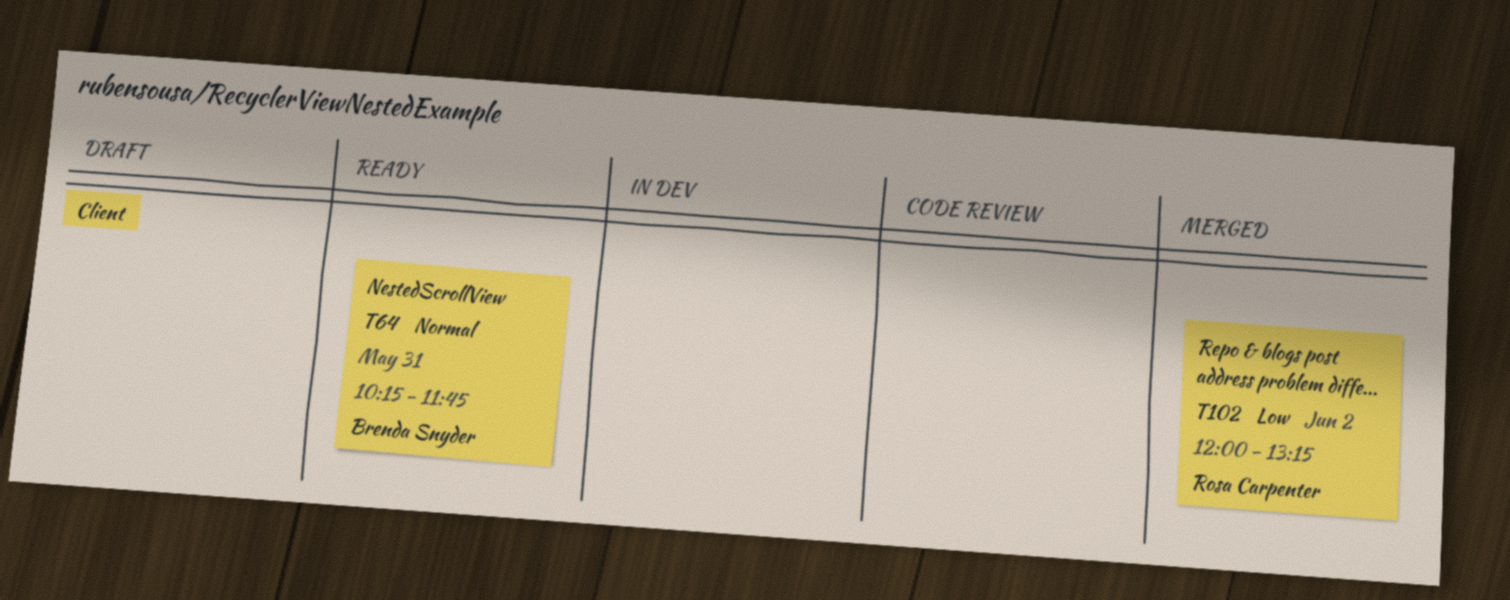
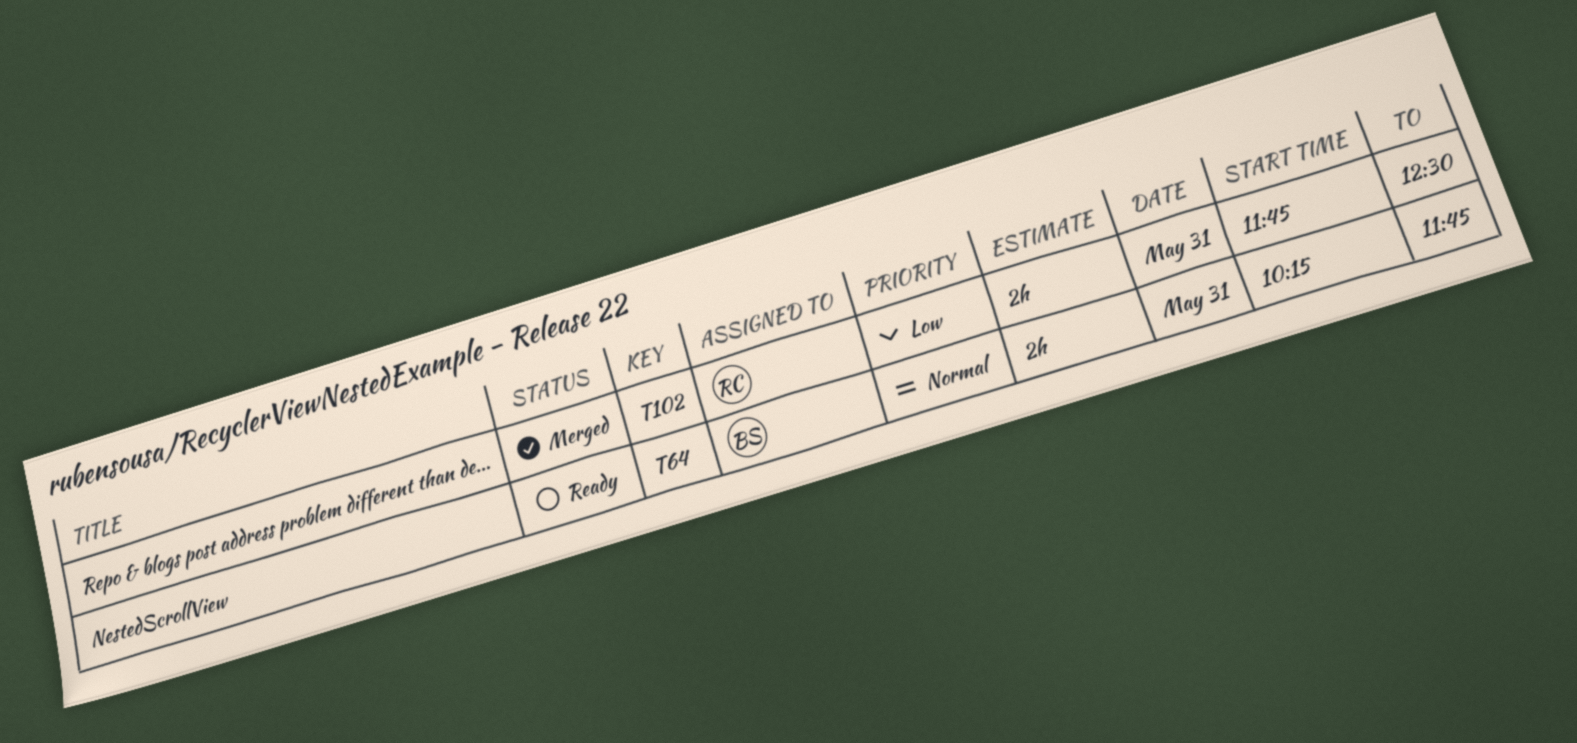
T102, day: Jun 2 -> May 31
T102, begins: 12:00 -> 11:45
T102, ends: 13:15 -> 12:30

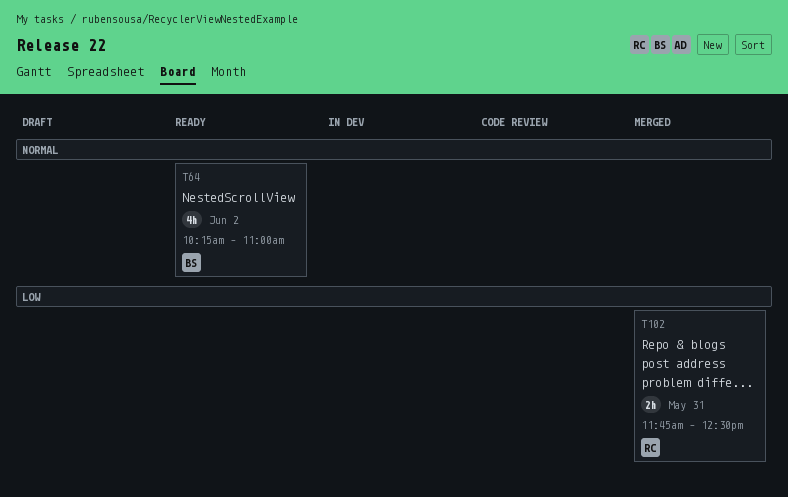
T64, estimate: 2h -> 4h
T64, day: May 31 -> Jun 2
T64, ends: 11:45 -> 11:00

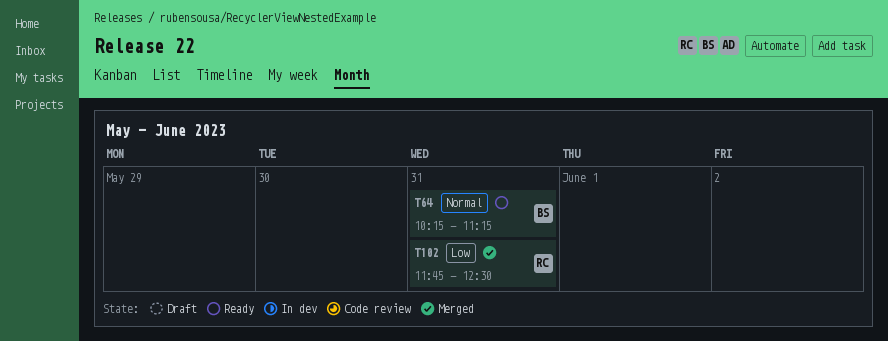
T64, day: Jun 2 -> May 31
T64, ends: 11:00 -> 11:15

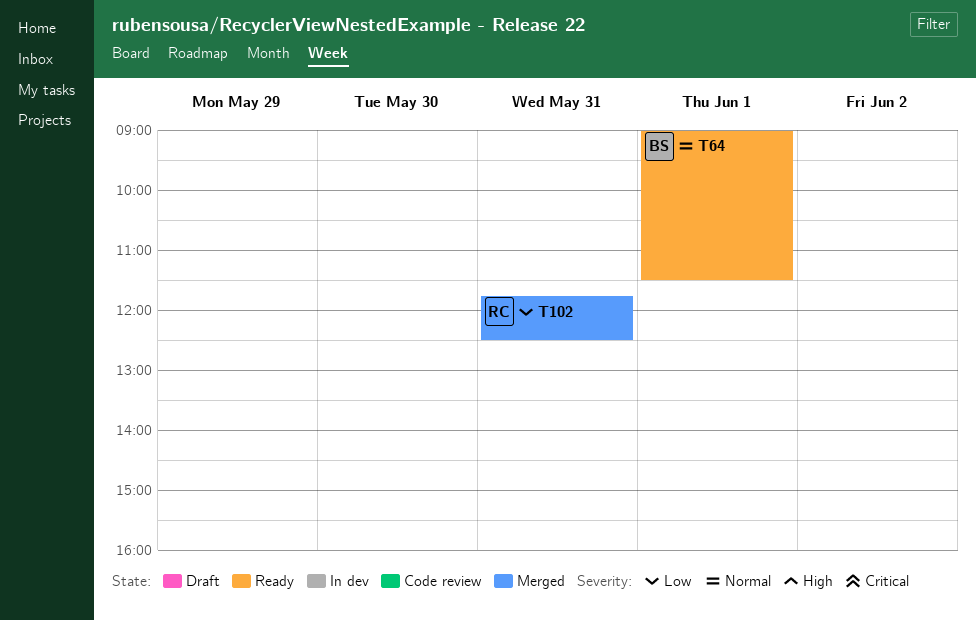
T64, day: May 31 -> Jun 1
T64, begins: 10:15 -> 09:00
T64, ends: 11:15 -> 11:30

